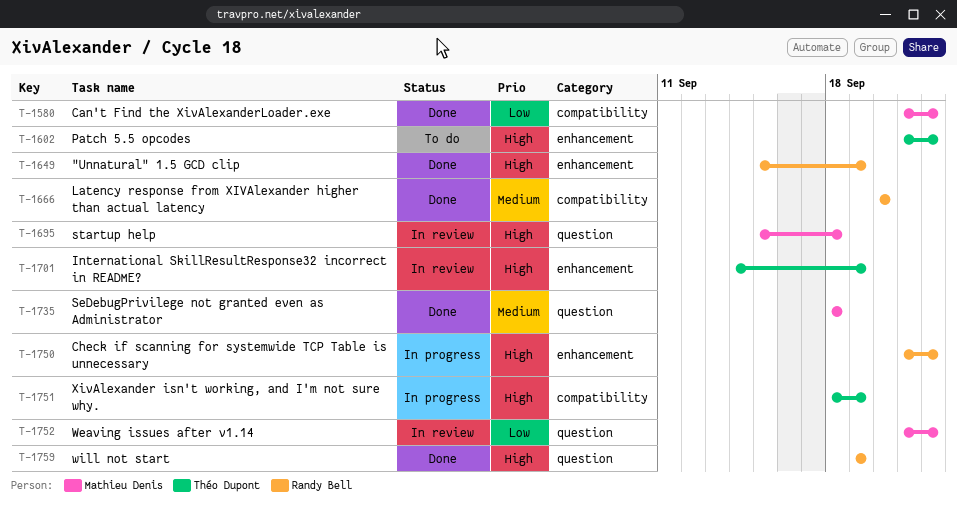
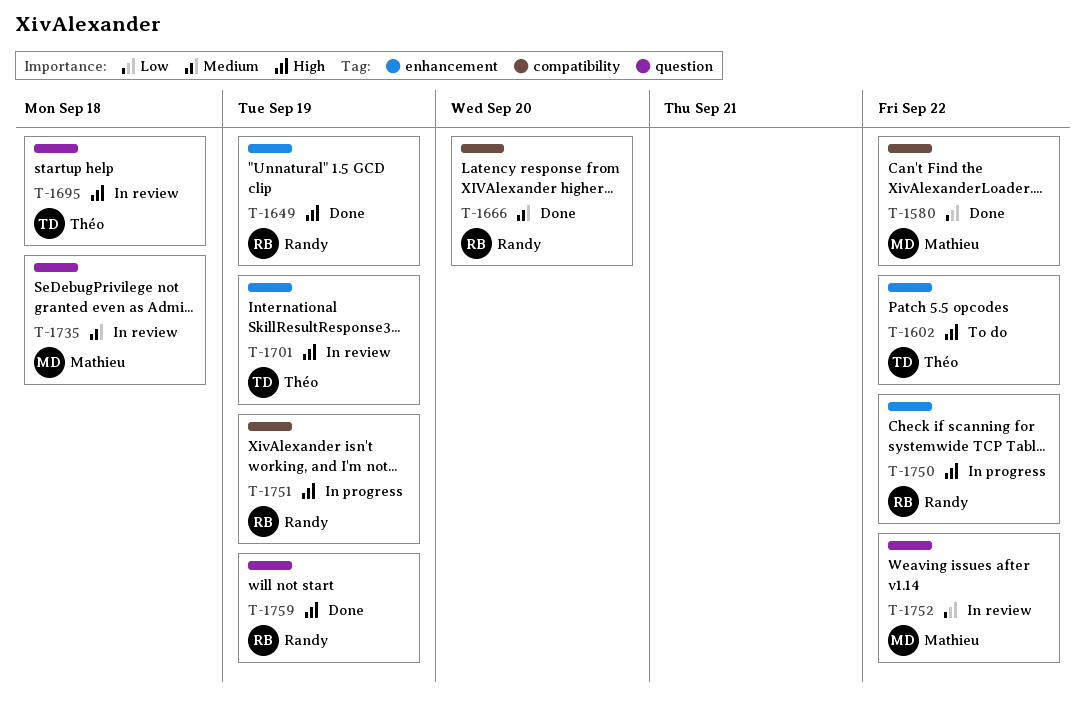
T-1695, owner: Mathieu Denis -> Théo Dupont
T-1735, status: Done -> In review
T-1751, owner: Théo Dupont -> Randy Bell

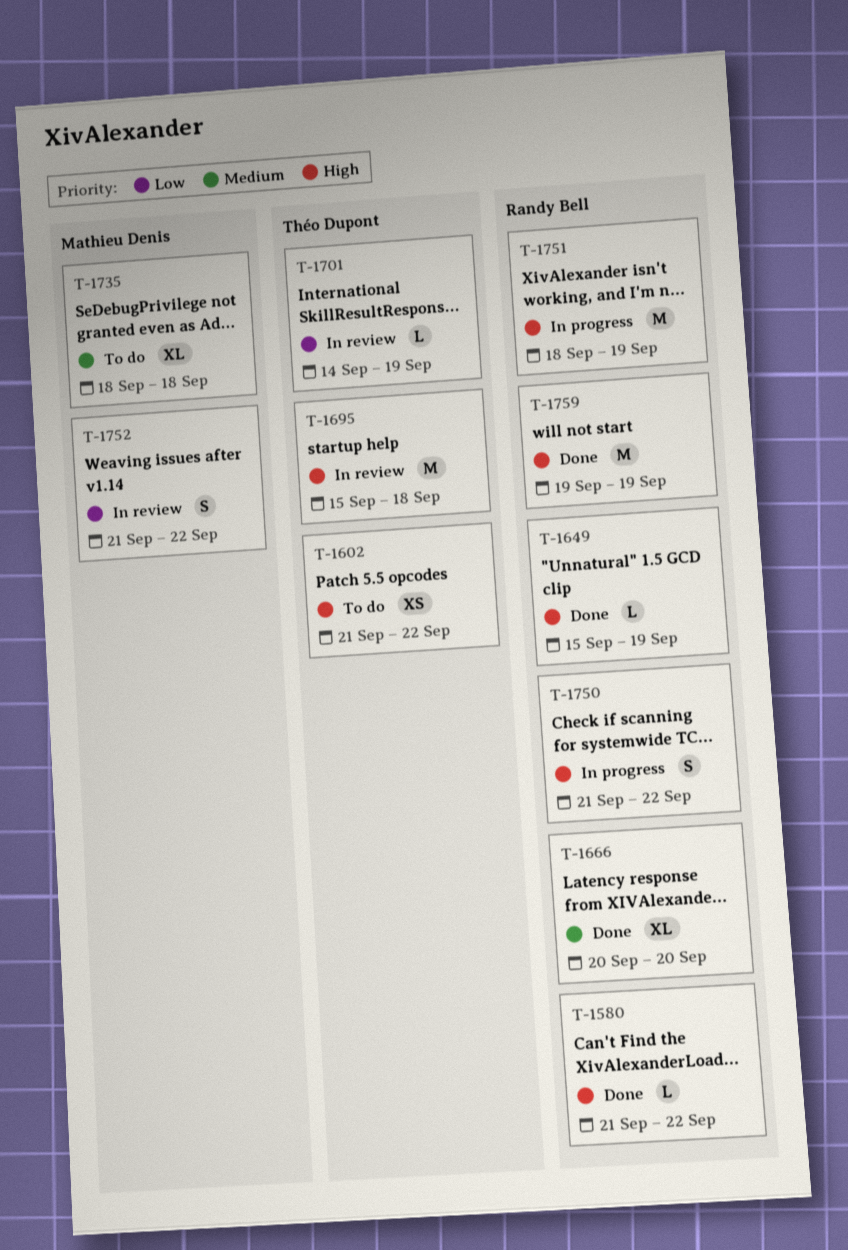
T-1580, owner: Mathieu Denis -> Randy Bell
T-1580, priority: Low -> High
T-1701, priority: High -> Low
T-1735, status: In review -> To do

